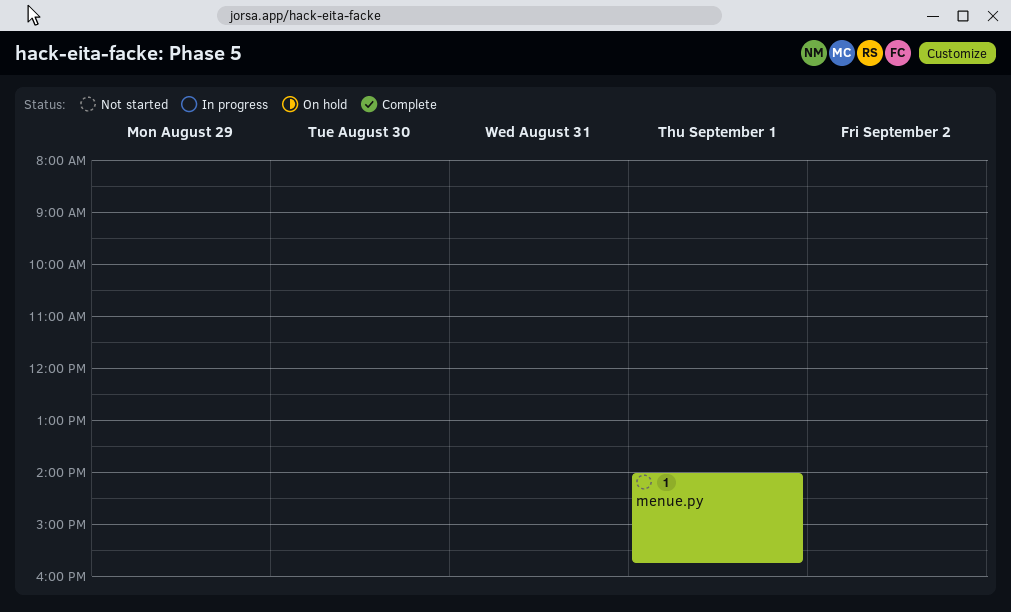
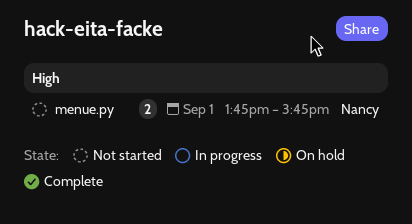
menue.py, estimate: 1 -> 2
menue.py, begins: 14:00 -> 13:45

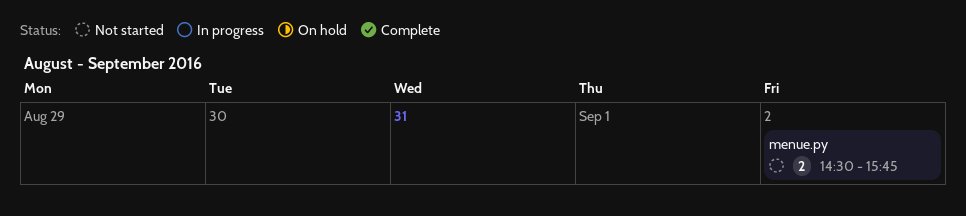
menue.py, day: Sep 1 -> Sep 2
menue.py, begins: 13:45 -> 14:30

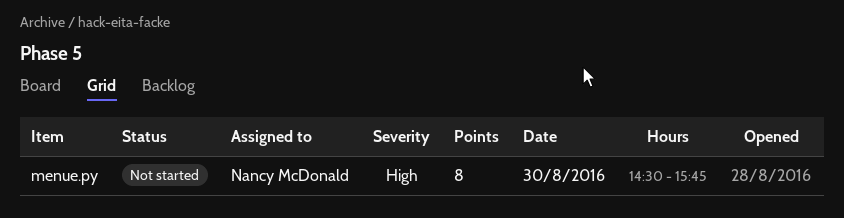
menue.py, estimate: 2 -> 8
menue.py, day: Sep 2 -> Aug 30

